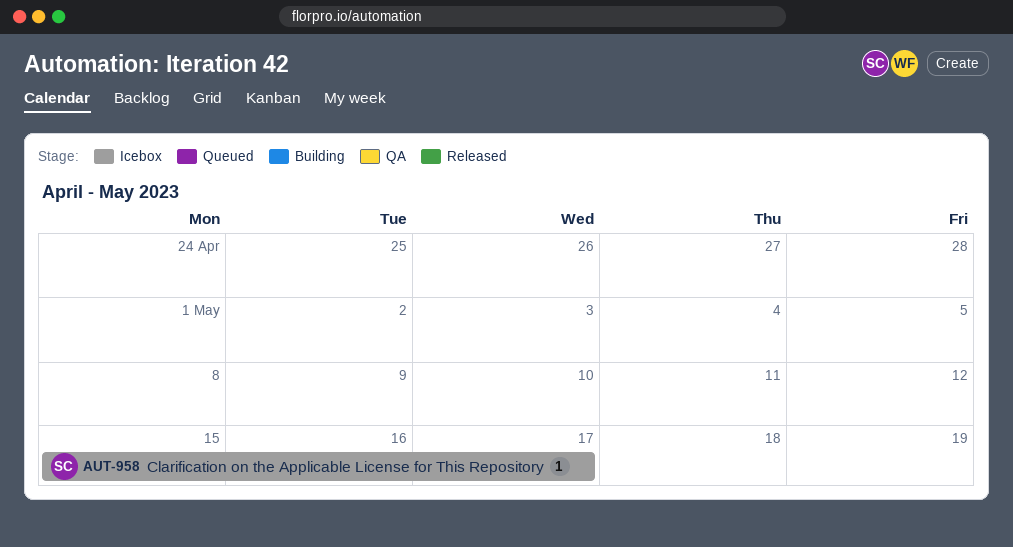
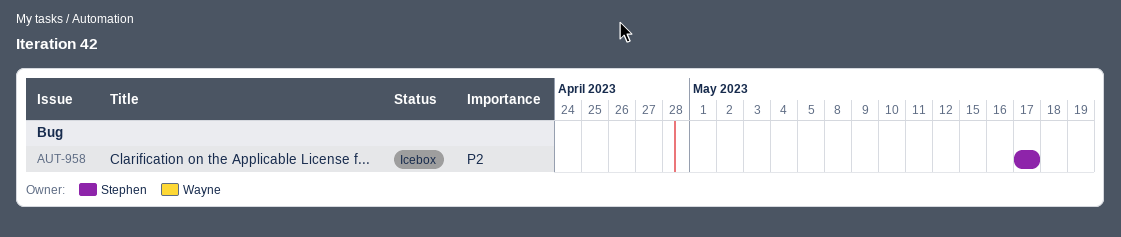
AUT-958, start: May 15 -> May 17

